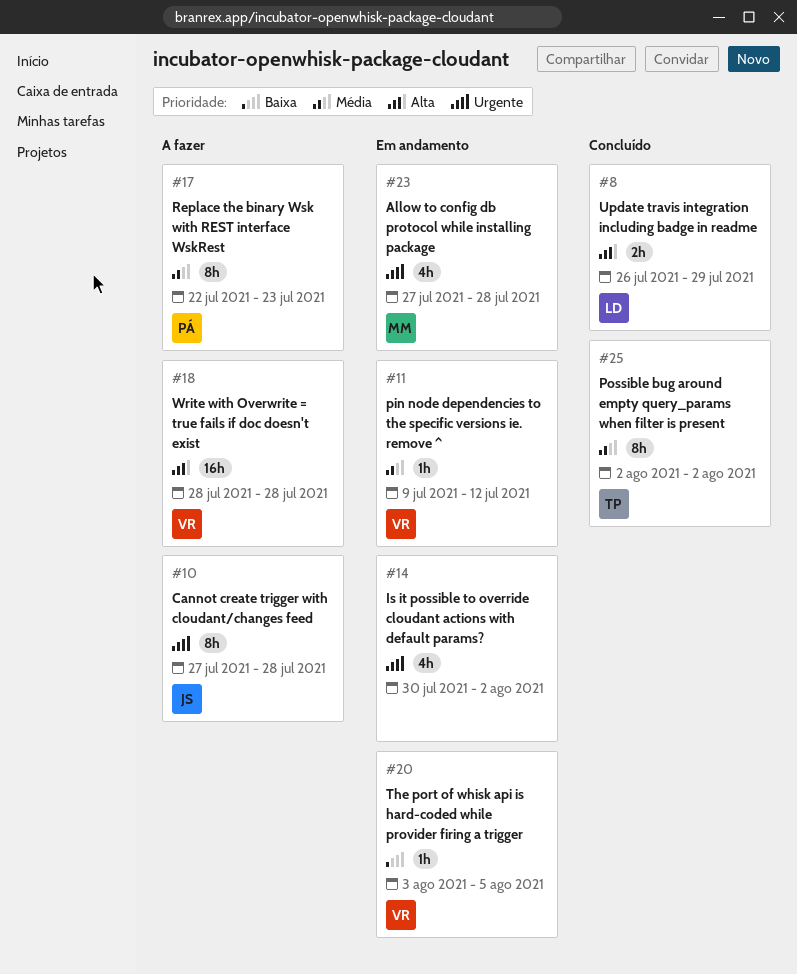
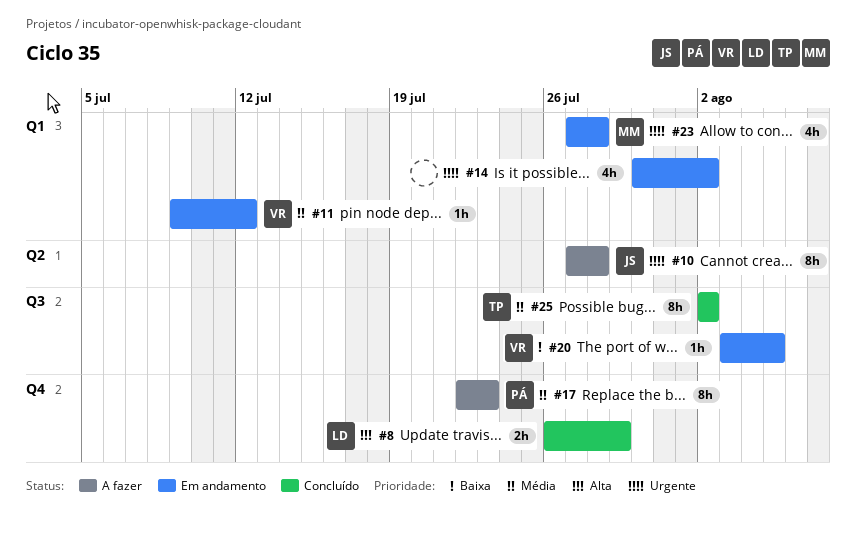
#18: present -> none

